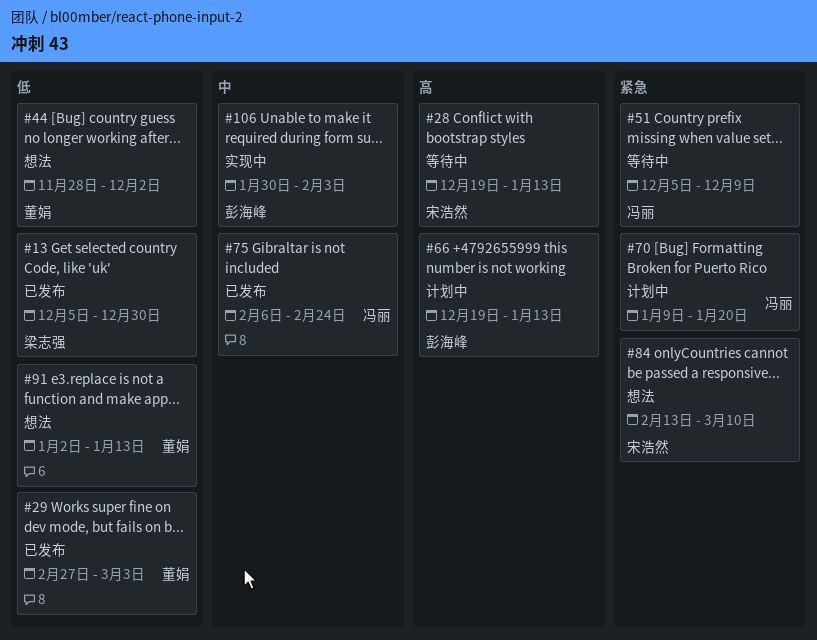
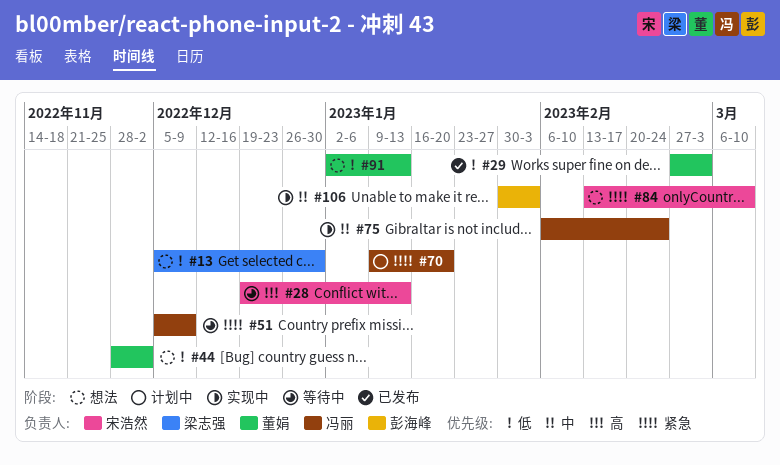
#13, status: 已发布 -> 想法
#66: present -> none
#75, status: 已发布 -> 实现中

